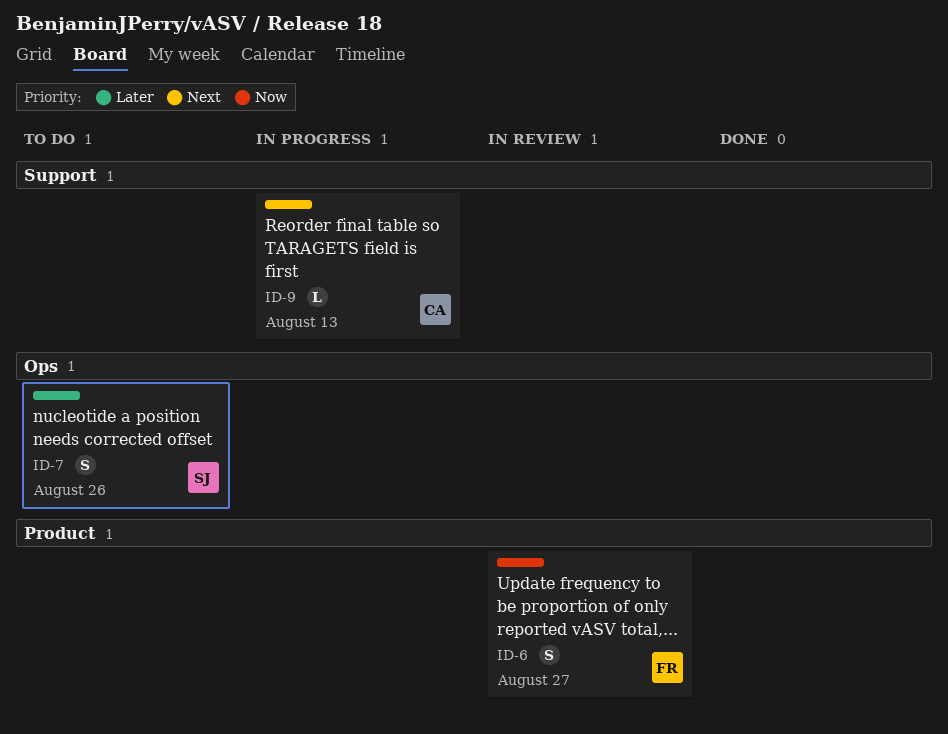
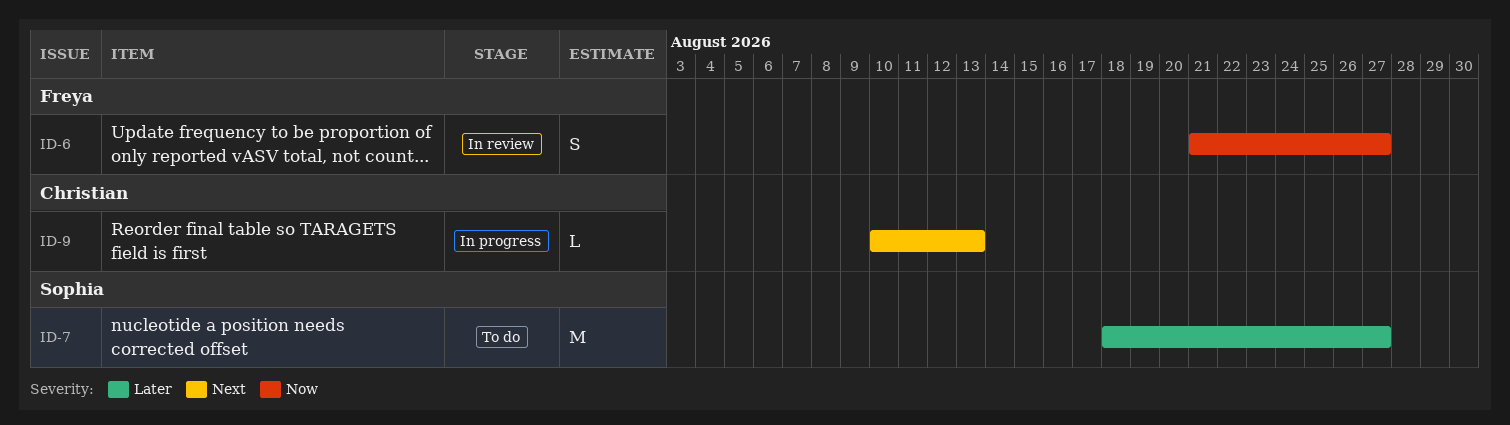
ID-7, estimate: S -> M
ID-7, due: Aug 26 -> Aug 27

